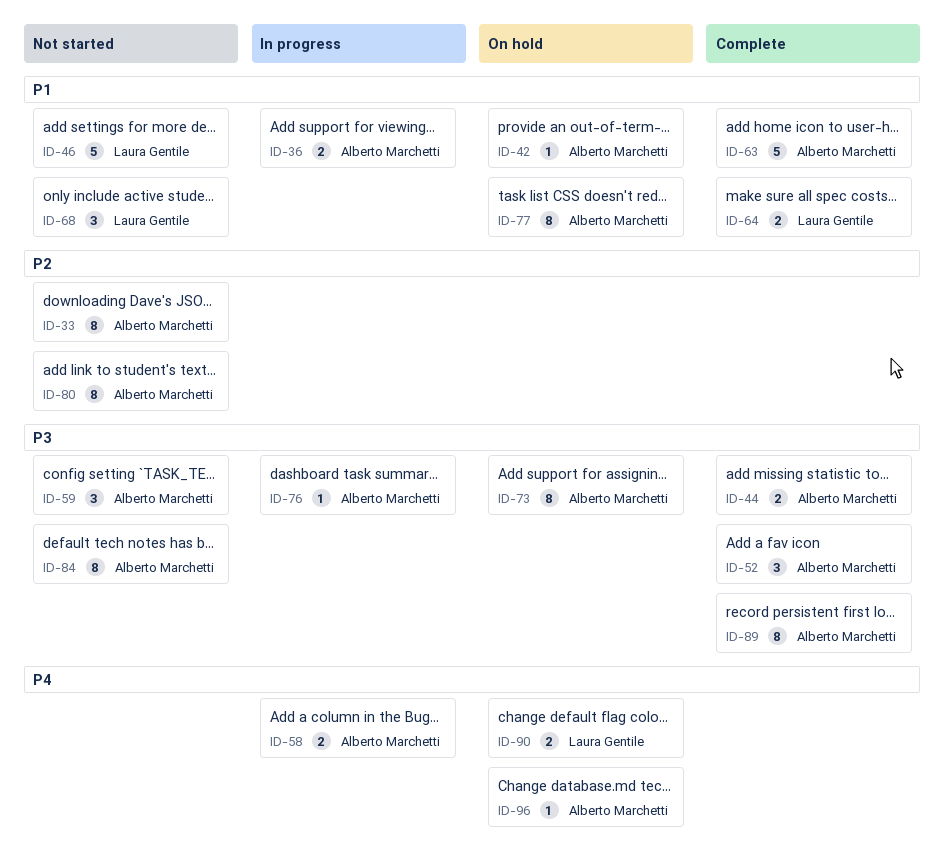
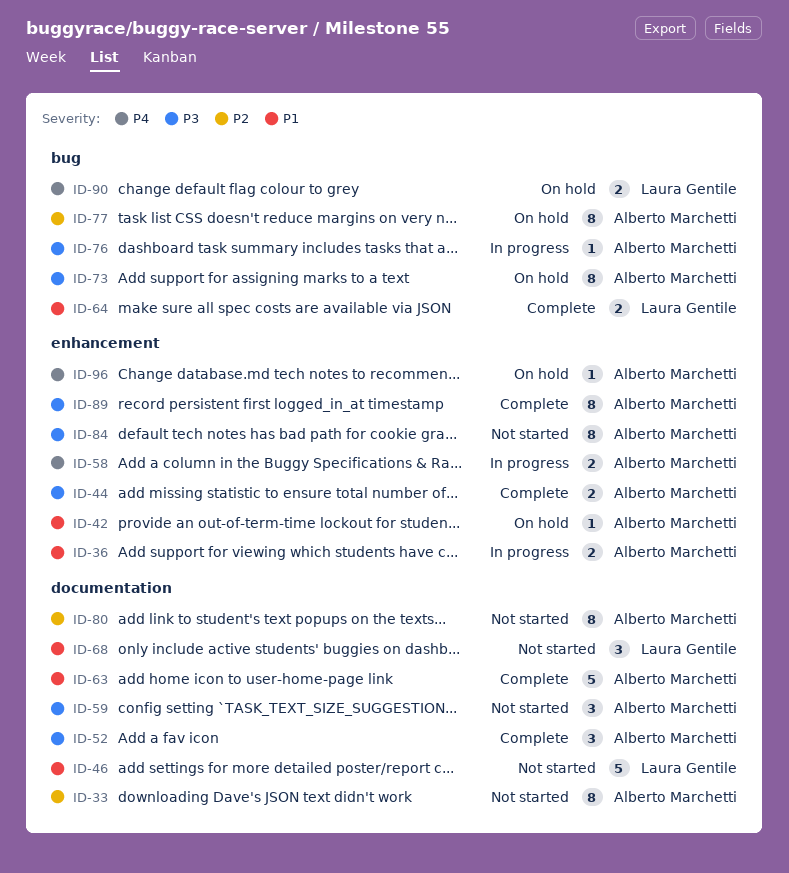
ID-77, priority: P1 -> P2

